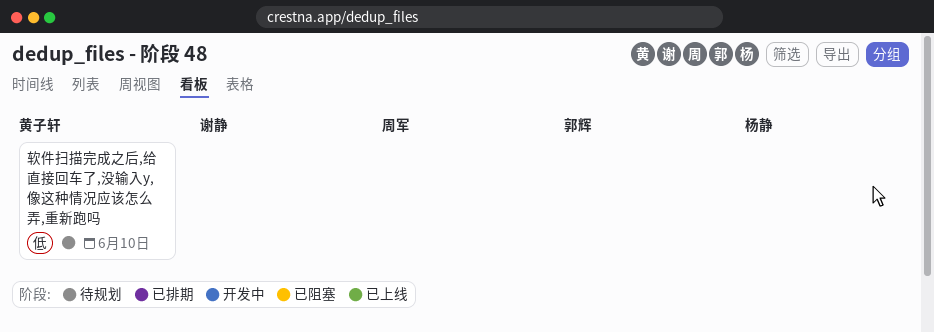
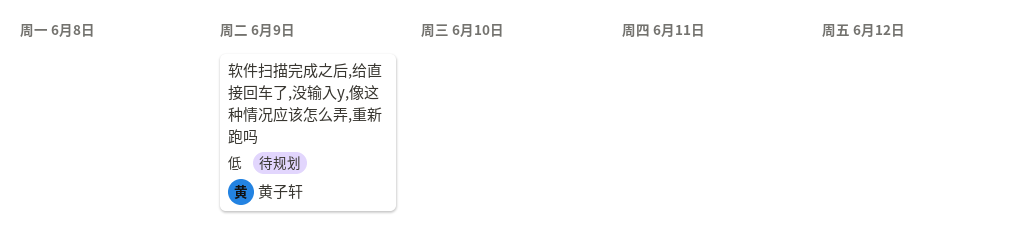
软件扫描完成之后,给直接回车了,没输入y,像这种情况应该怎么弄,重新跑吗, due: Jun 10 -> Jun 9

